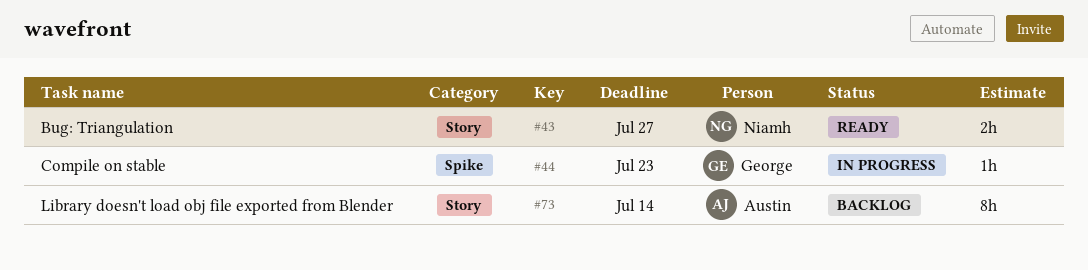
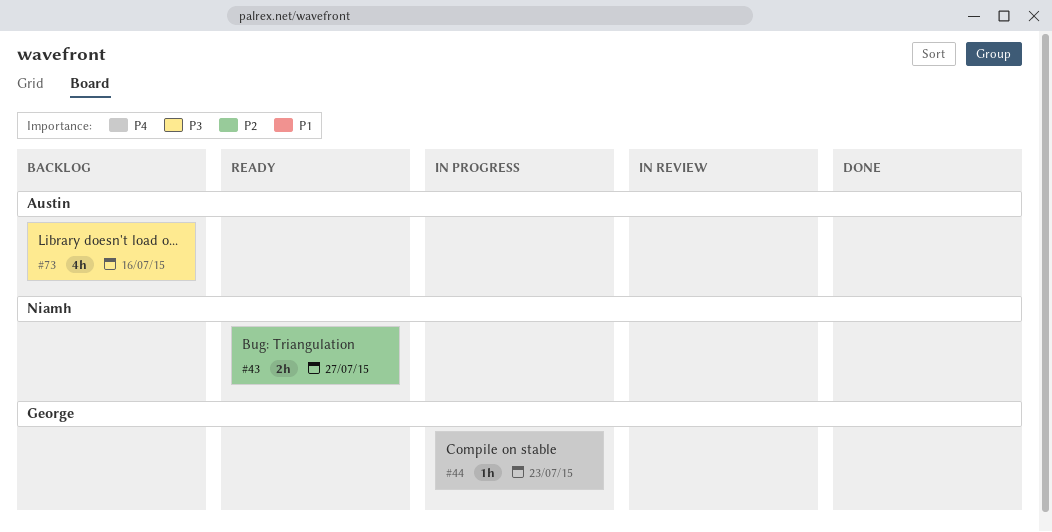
#73, estimate: 8h -> 4h
#73, due: Jul 14 -> Jul 16

